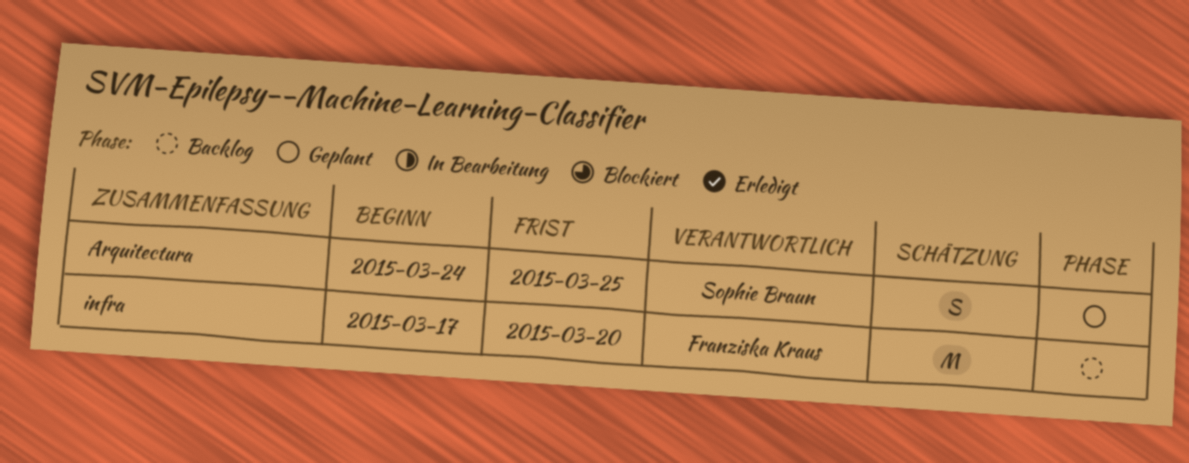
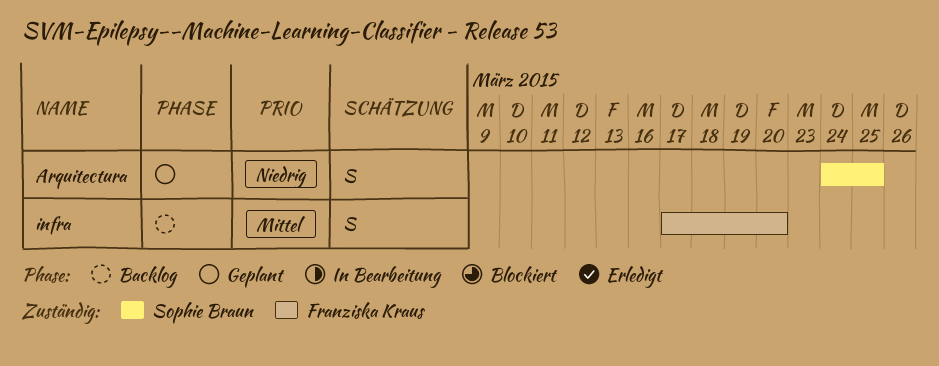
infra, estimate: M -> S

